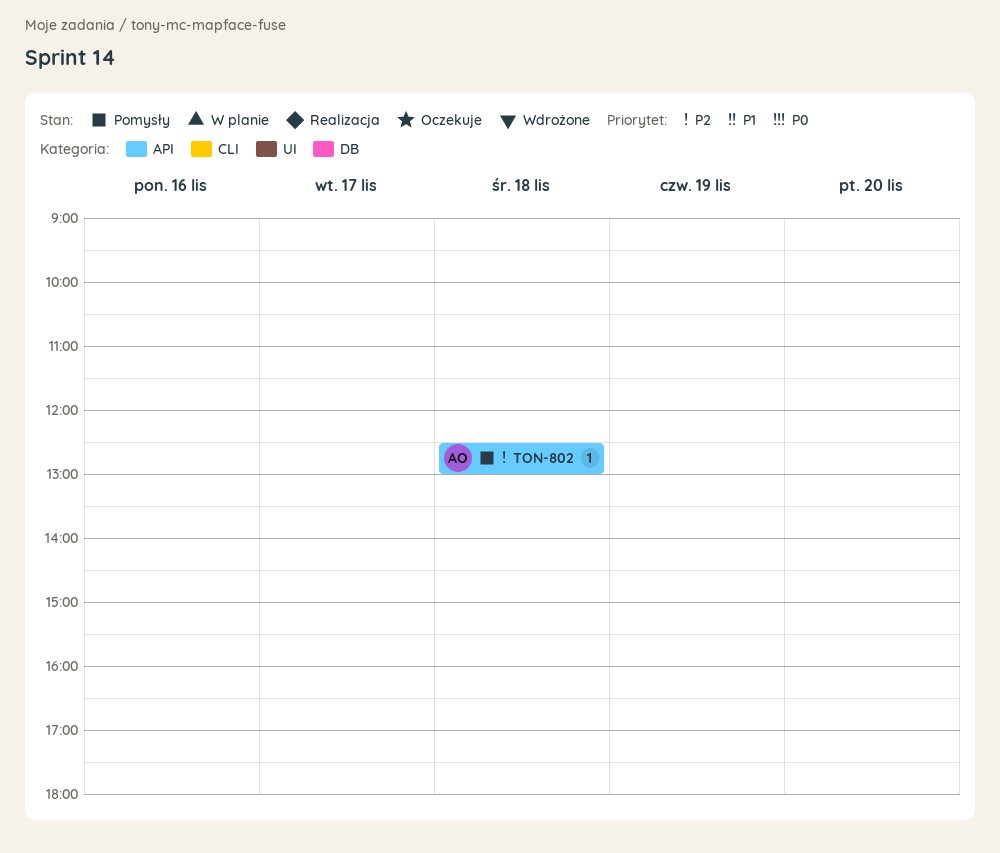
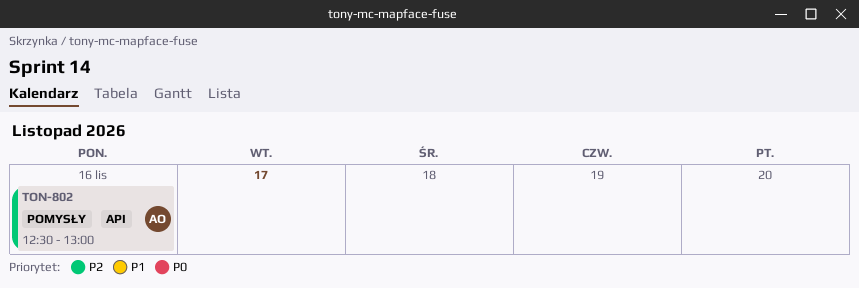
TON-802, day: Nov 18 -> Nov 16

